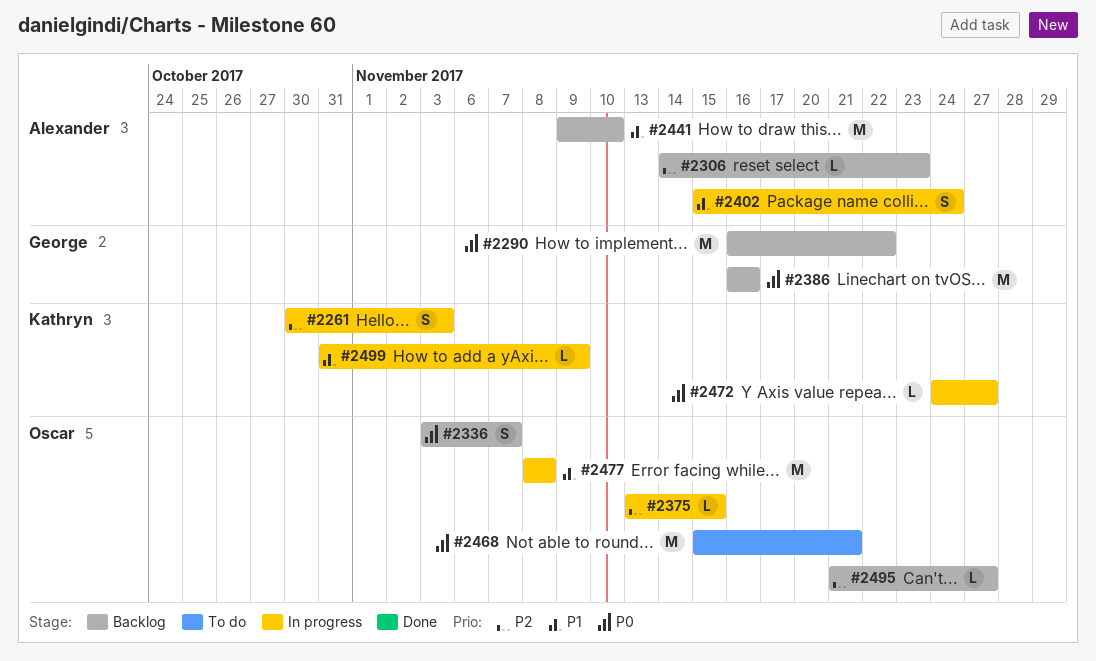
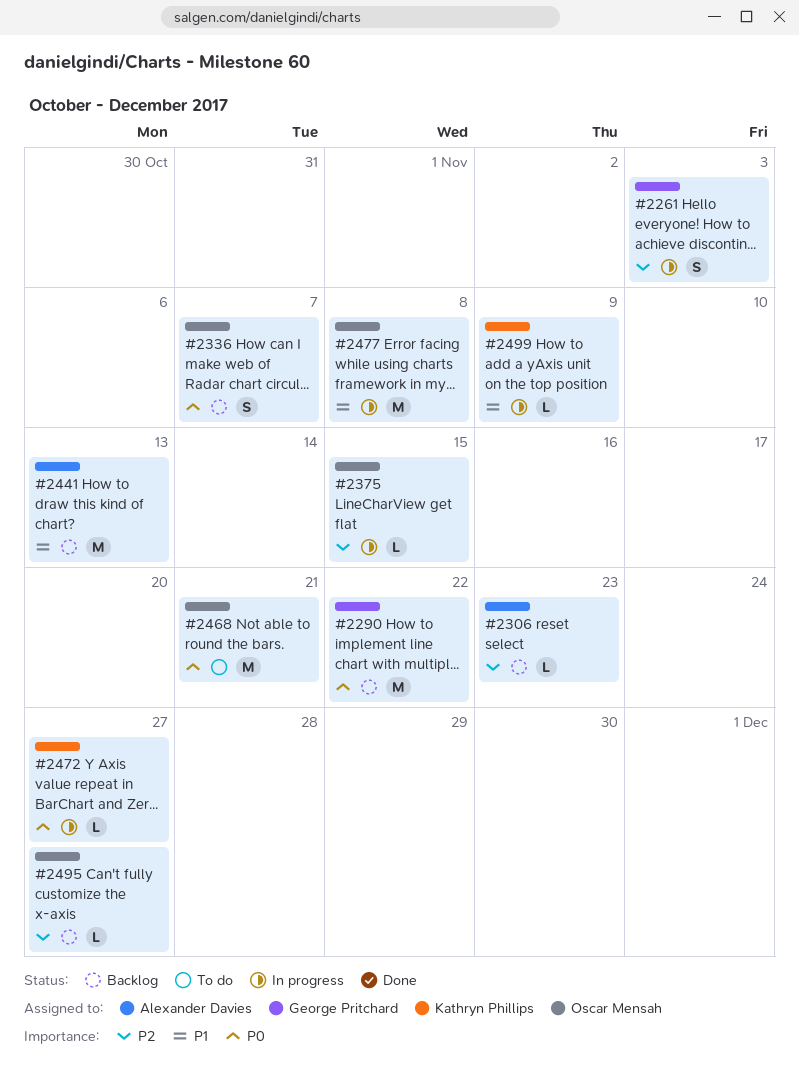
#2261, owner: Kathryn Phillips -> George Pritchard
#2386: present -> none
#2402: present -> none
#2441, due: Nov 10 -> Nov 13

